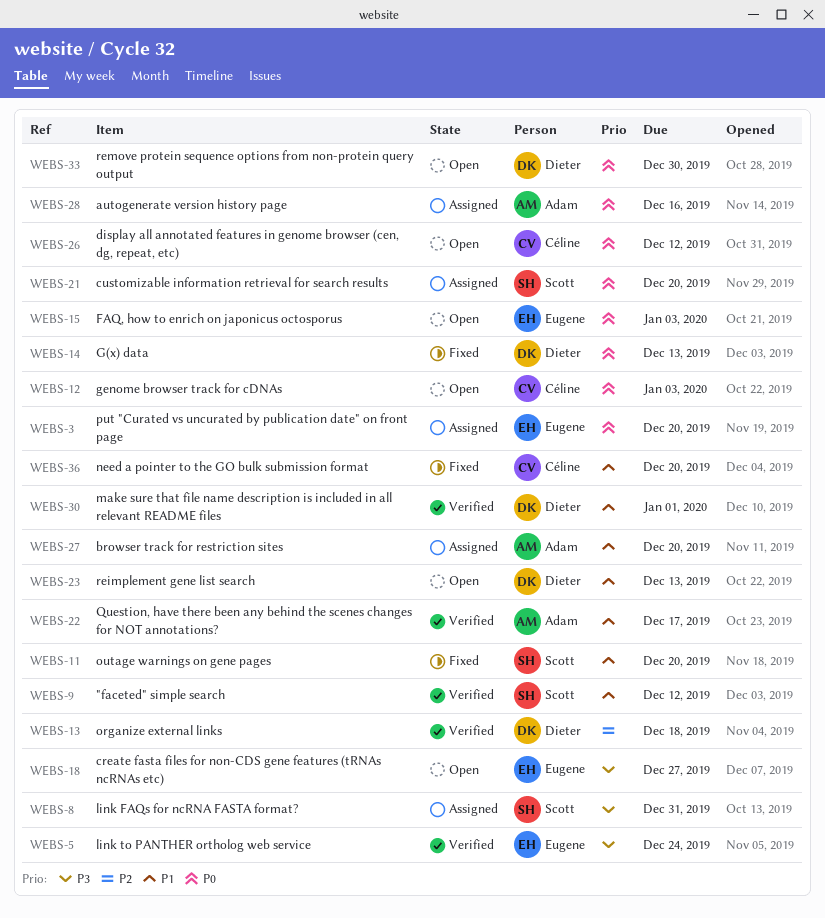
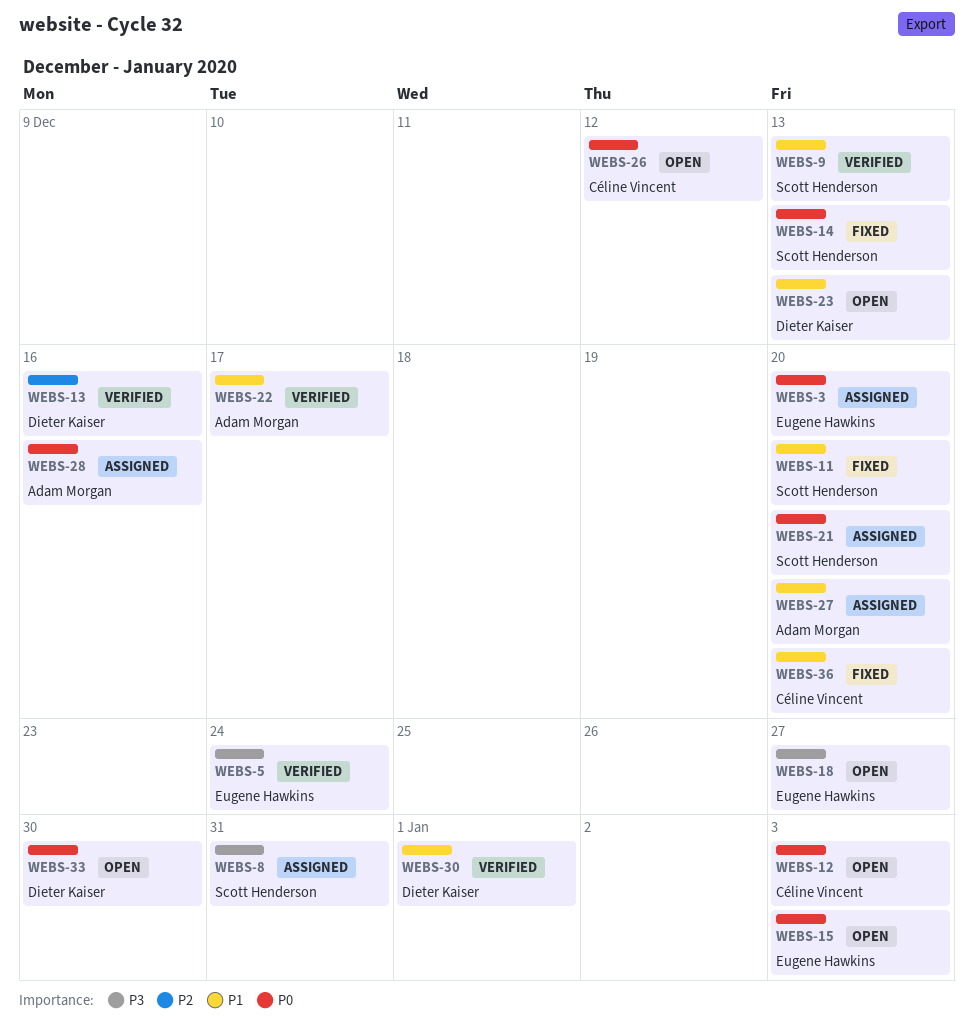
WEBS-9, due: Dec 12 -> Dec 13
WEBS-13, due: Dec 18 -> Dec 16
WEBS-14, owner: Dieter Kaiser -> Scott Henderson

